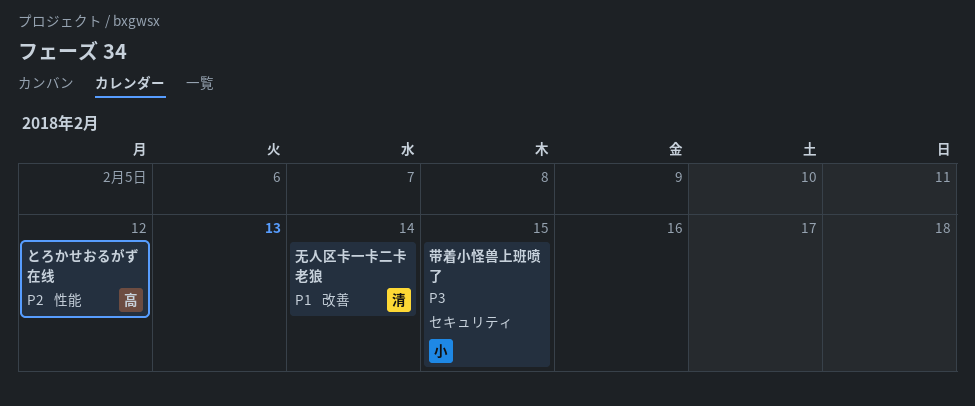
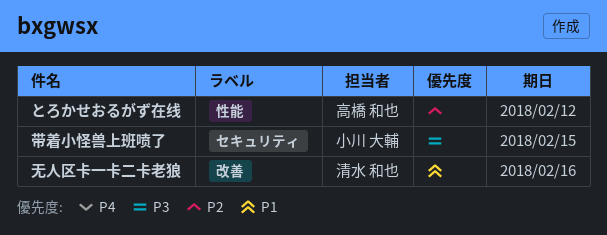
无人区卡一卡二卡老狼, due: Feb 14 -> Feb 16

